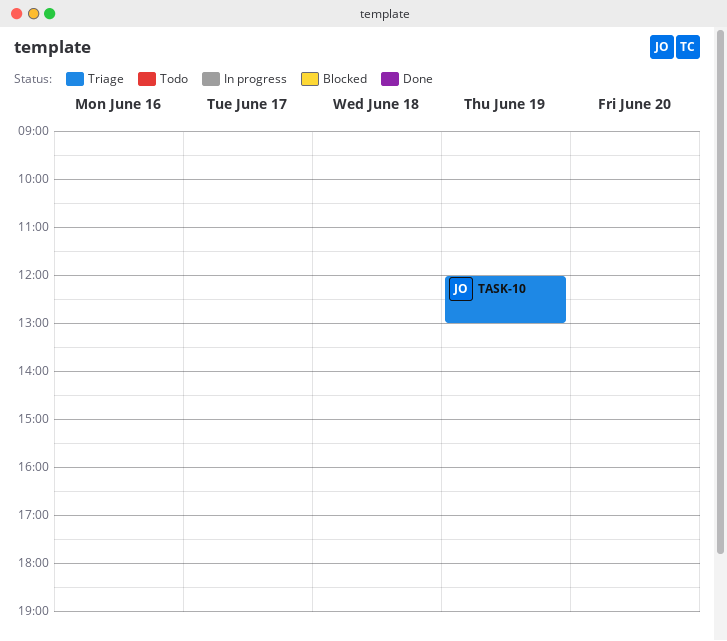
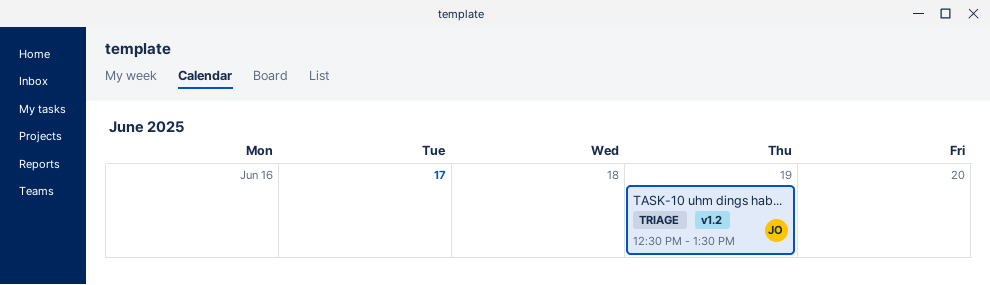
TASK-10, begins: 12:00 -> 12:30
TASK-10, ends: 13:00 -> 13:30

